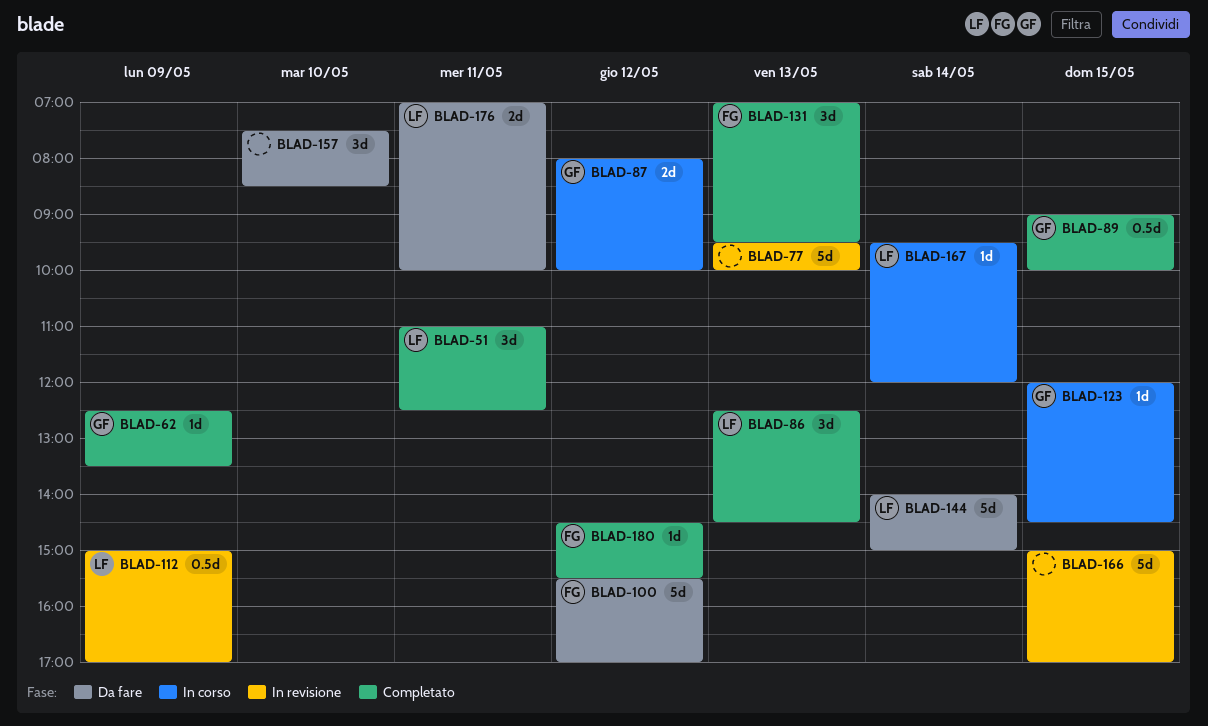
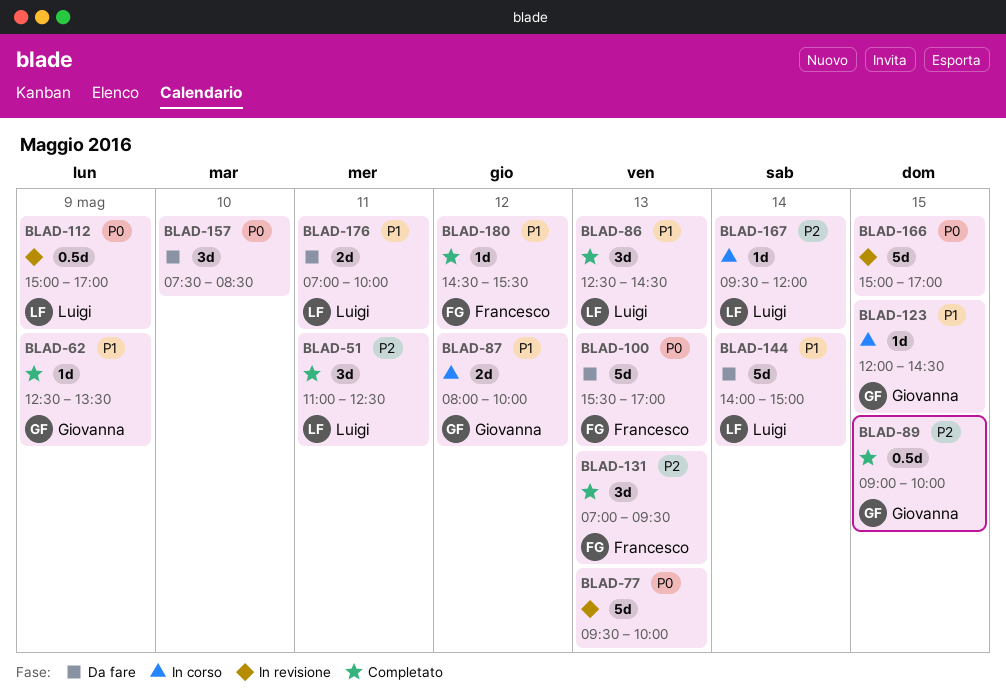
BLAD-100, day: May 12 -> May 13

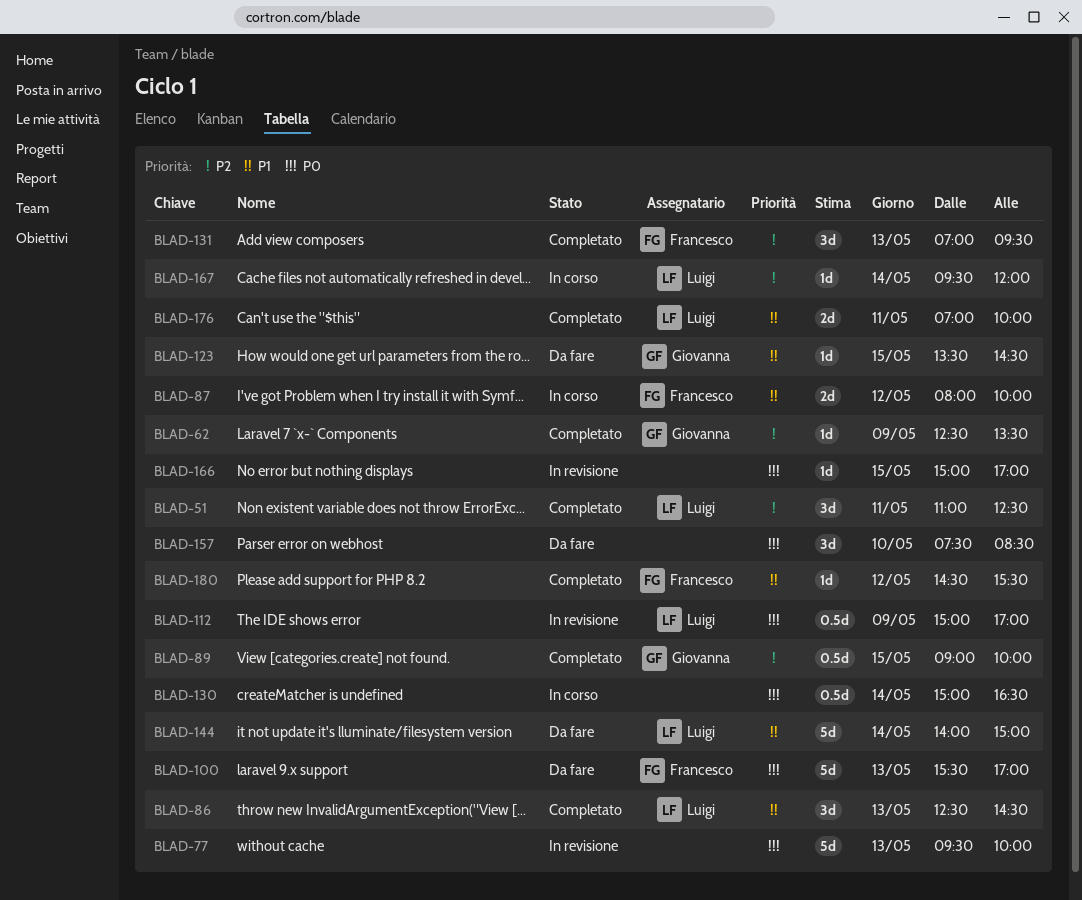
BLAD-62, priority: P1 -> P2
BLAD-87, owner: Giovanna -> Francesco
BLAD-123, status: In corso -> Da fare
BLAD-123, begins: 12:00 -> 13:30
BLAD-130: none -> present
BLAD-166, estimate: 5d -> 1d
BLAD-176, status: Da fare -> Completato

